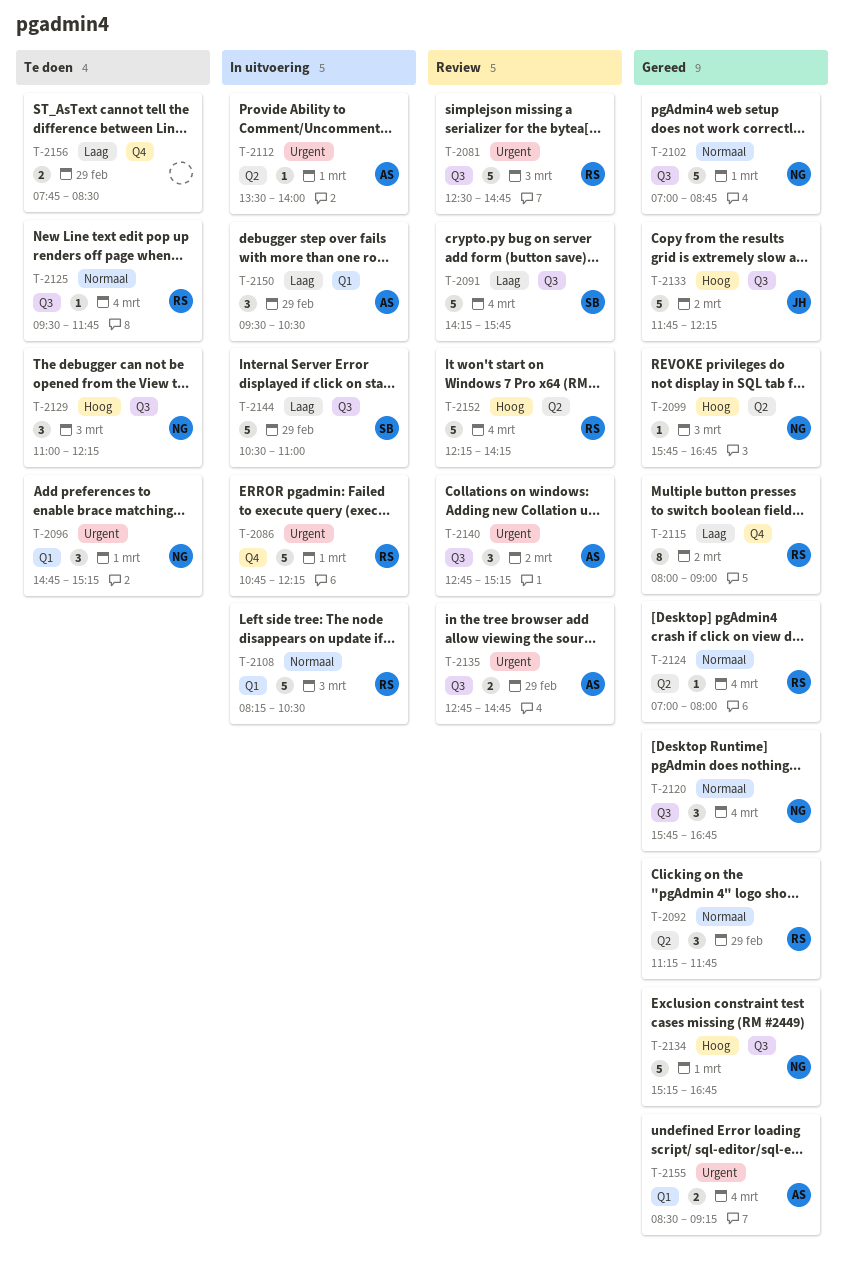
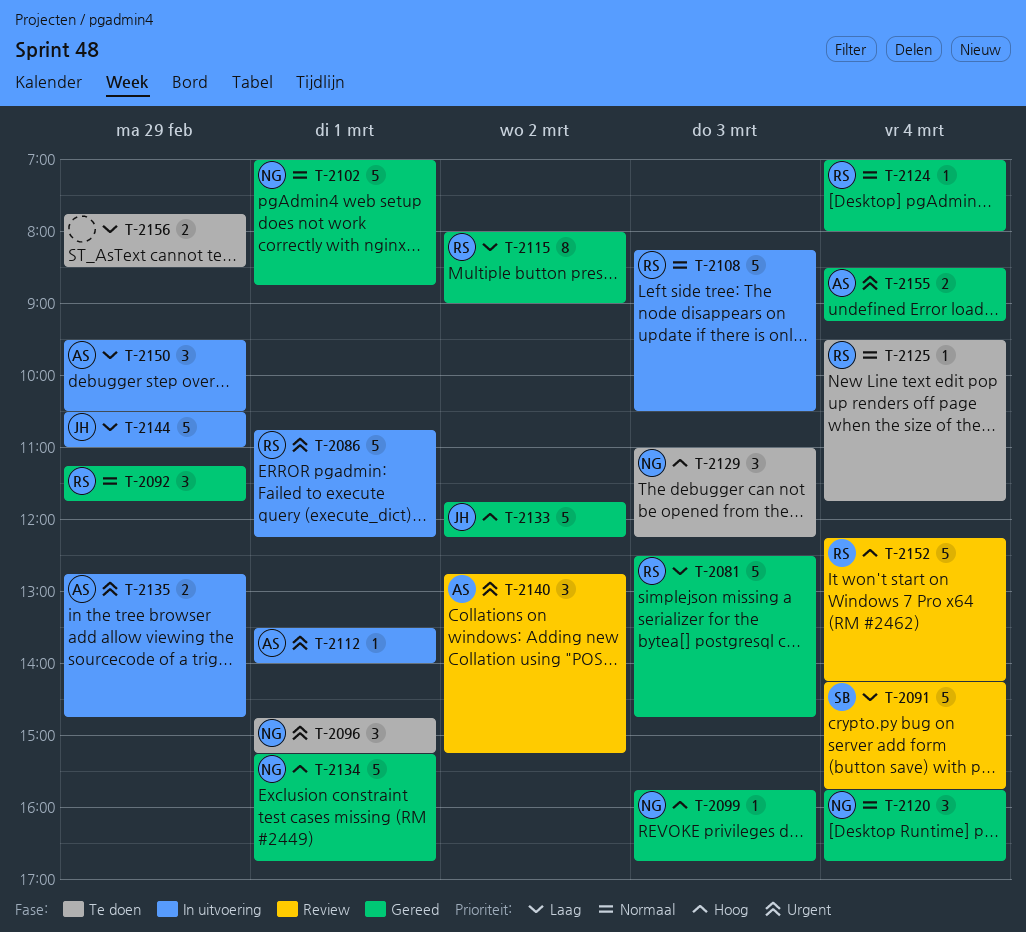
T-2081, status: Review -> Gereed
T-2081, priority: Urgent -> Laag
T-2135, status: Review -> In uitvoering
T-2144, owner: SB -> JH

